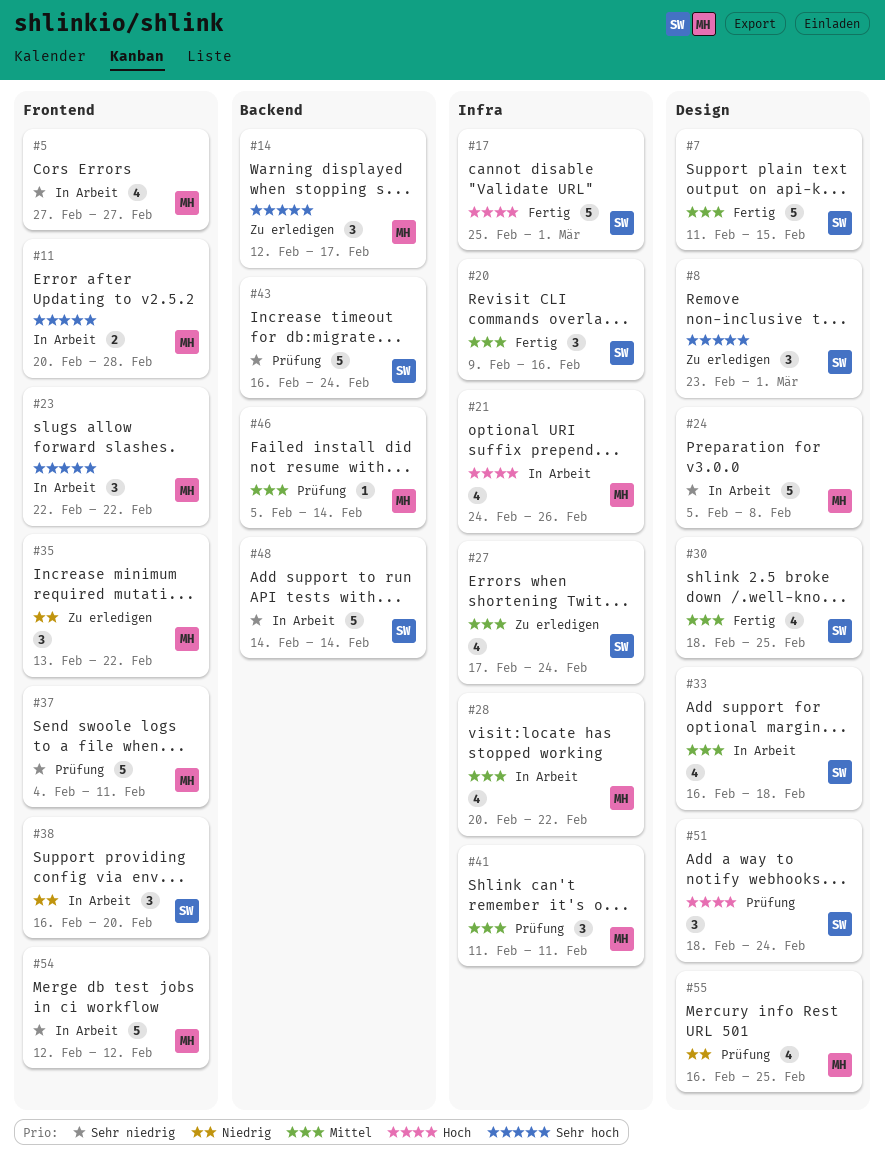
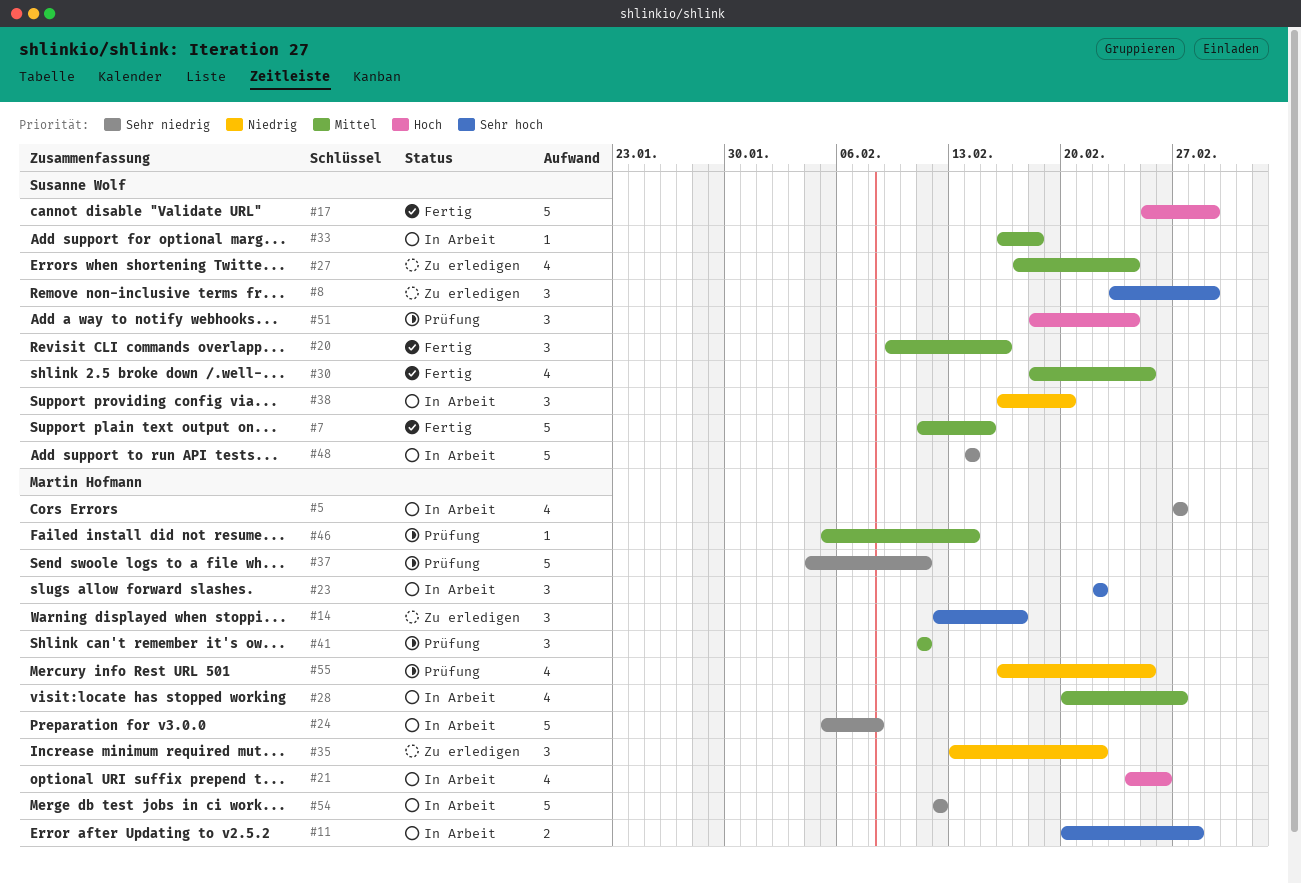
#28, due: Feb 22 -> Feb 27
#33, estimate: 4 -> 1
#43: present -> none

